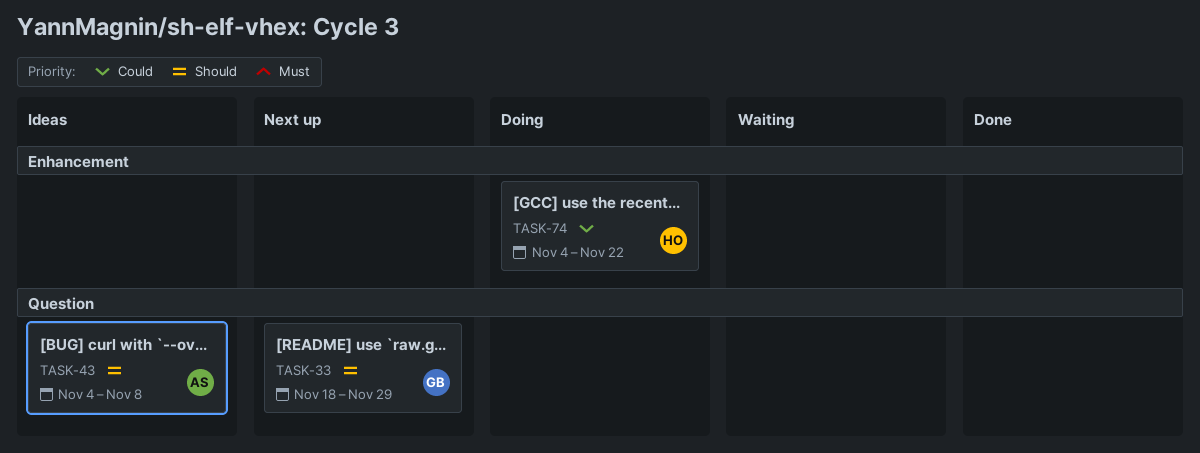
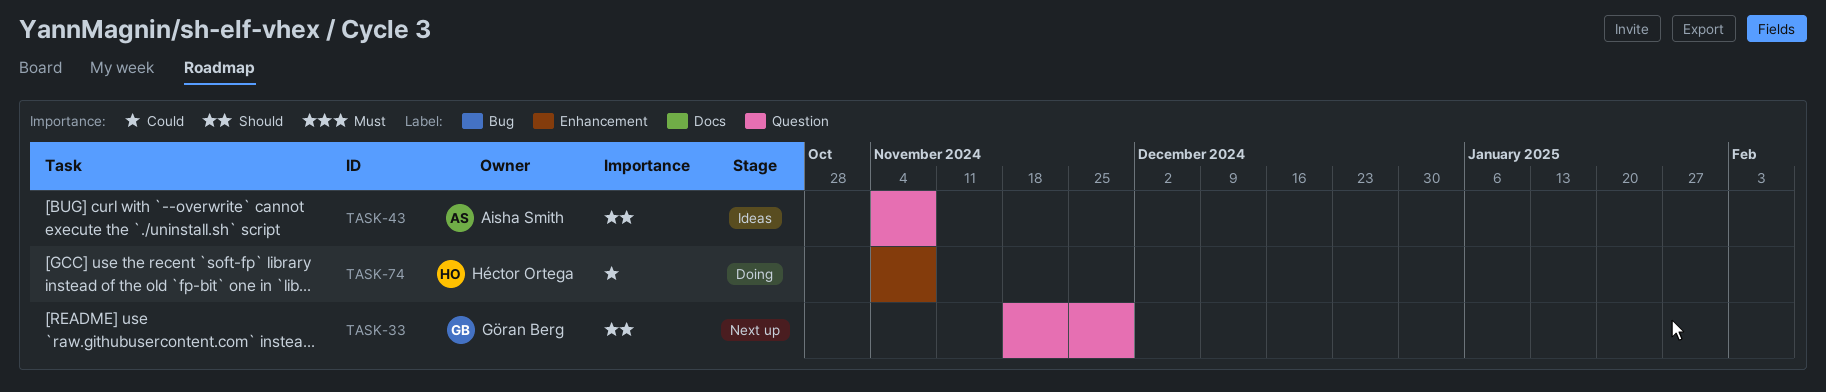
TASK-74, due: Nov 22 -> Nov 8

